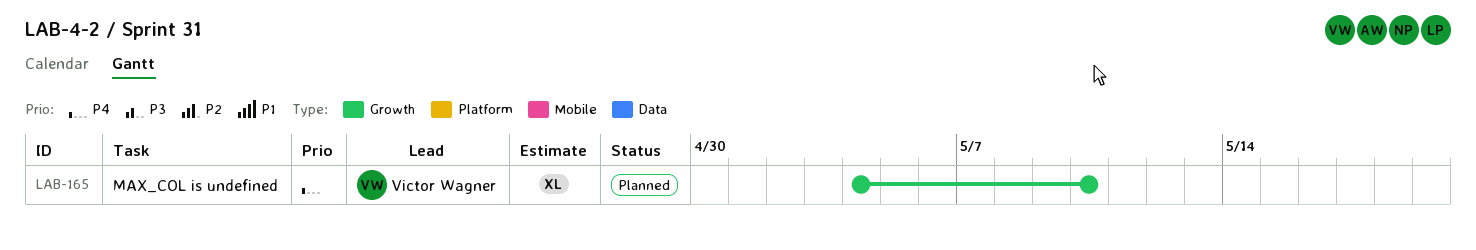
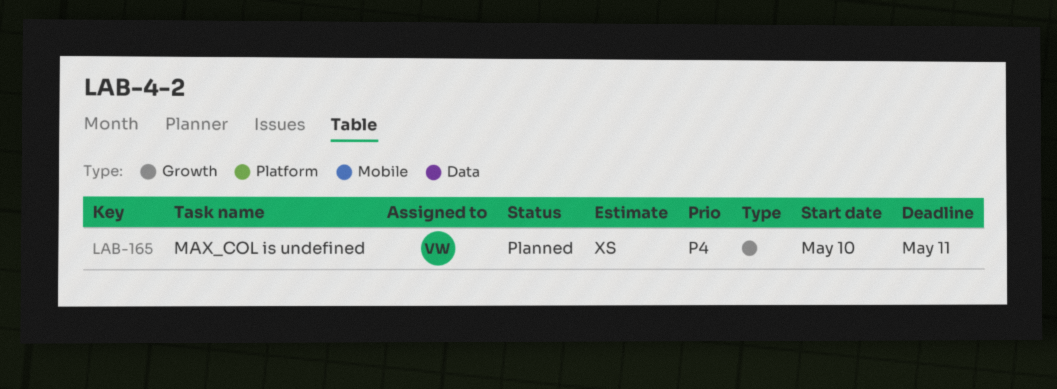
LAB-165, estimate: XL -> XS
LAB-165, start: May 4 -> May 10
LAB-165, due: May 10 -> May 11

